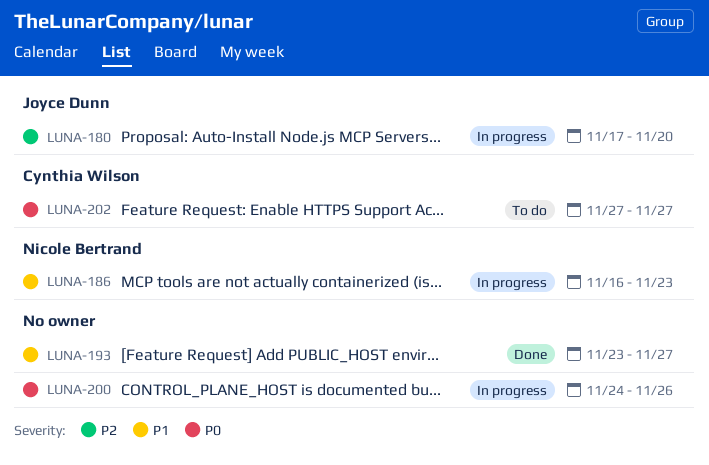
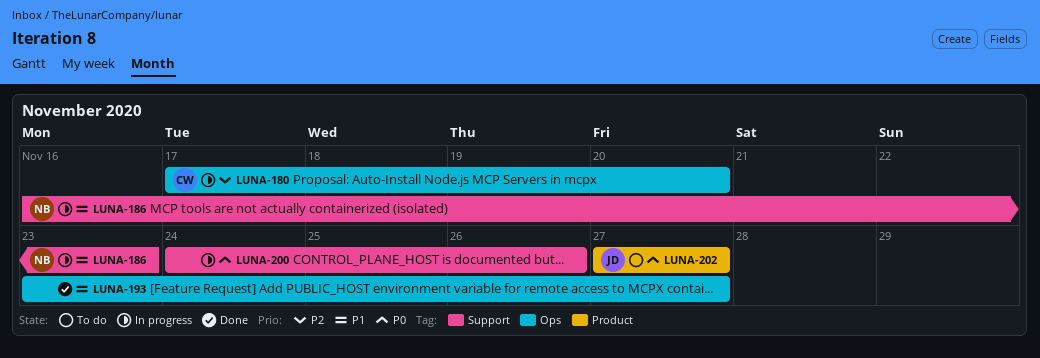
LUNA-180, owner: Joyce Dunn -> Cynthia Wilson
LUNA-202, owner: Cynthia Wilson -> Joyce Dunn

